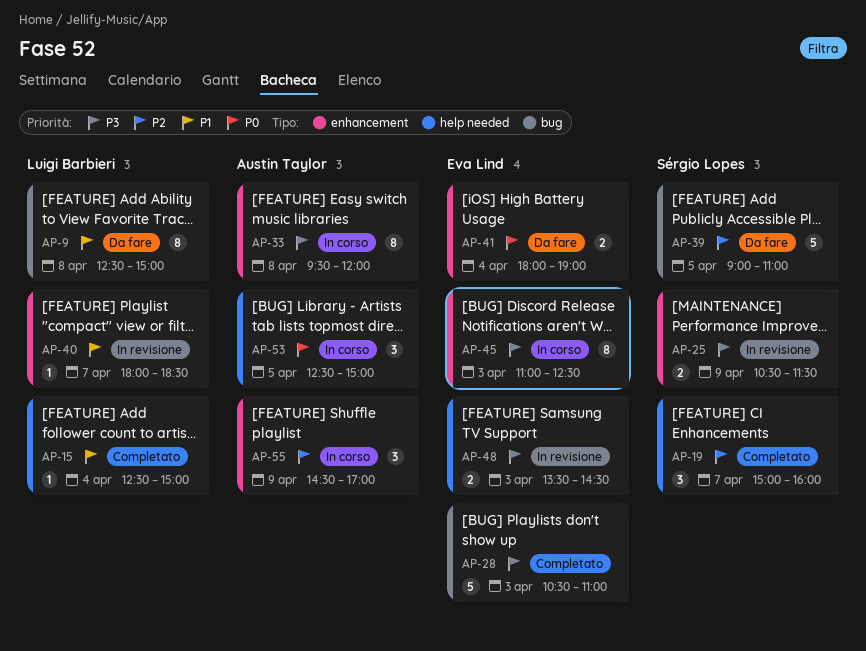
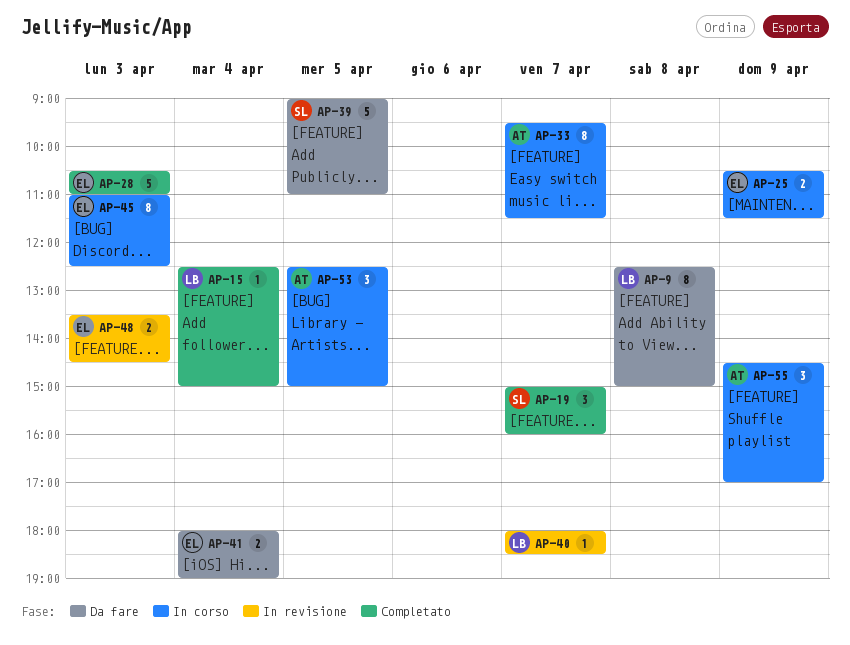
AP-25, status: In revisione -> In corso
AP-25, owner: Sérgio Lopes -> Eva Lind
AP-33, day: Apr 8 -> Apr 7
AP-33, ends: 12:00 -> 11:30

